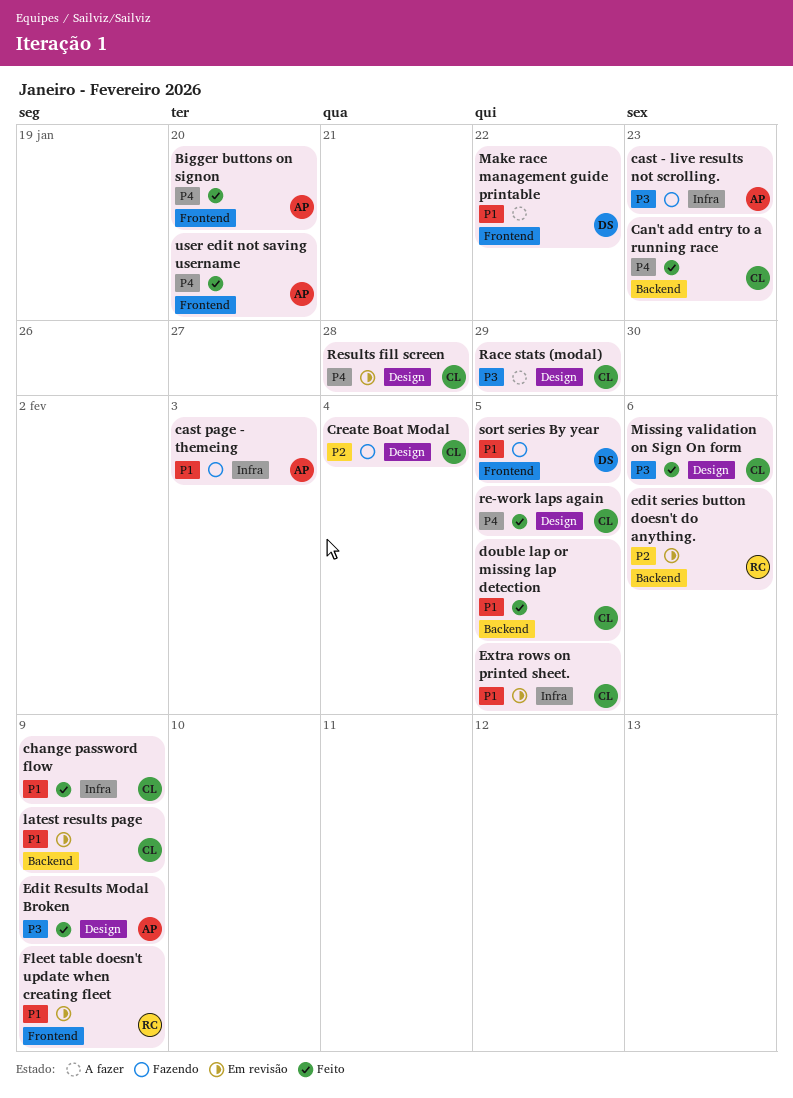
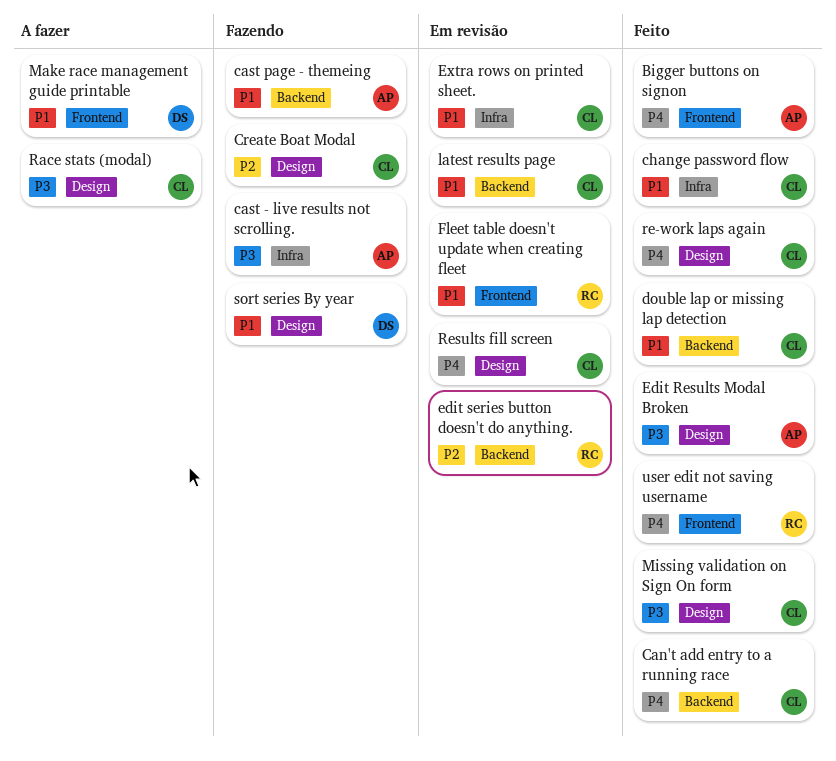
cast page - themeing, label: Infra -> Backend
sort series By year, label: Frontend -> Design
user edit not saving username, owner: AP -> RC

